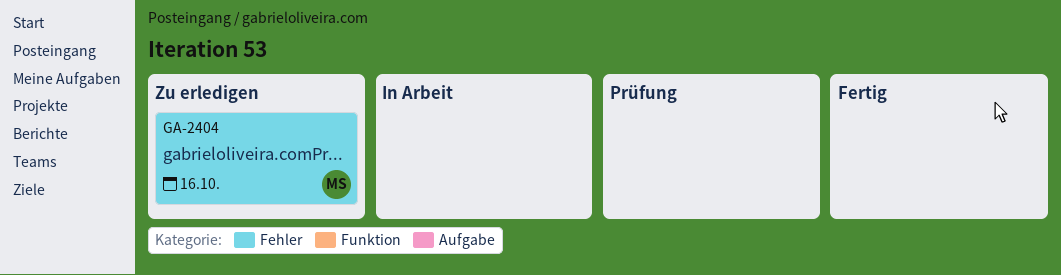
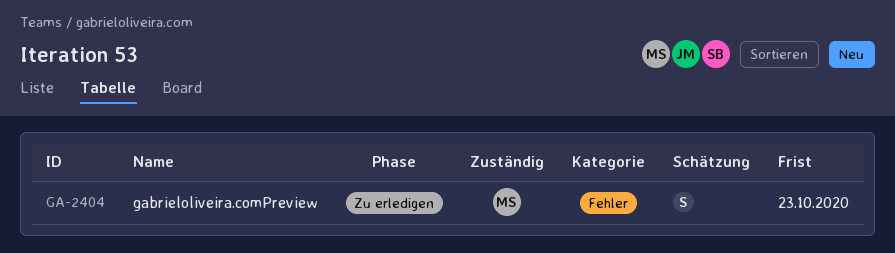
GA-2404, due: Oct 16 -> Oct 23

